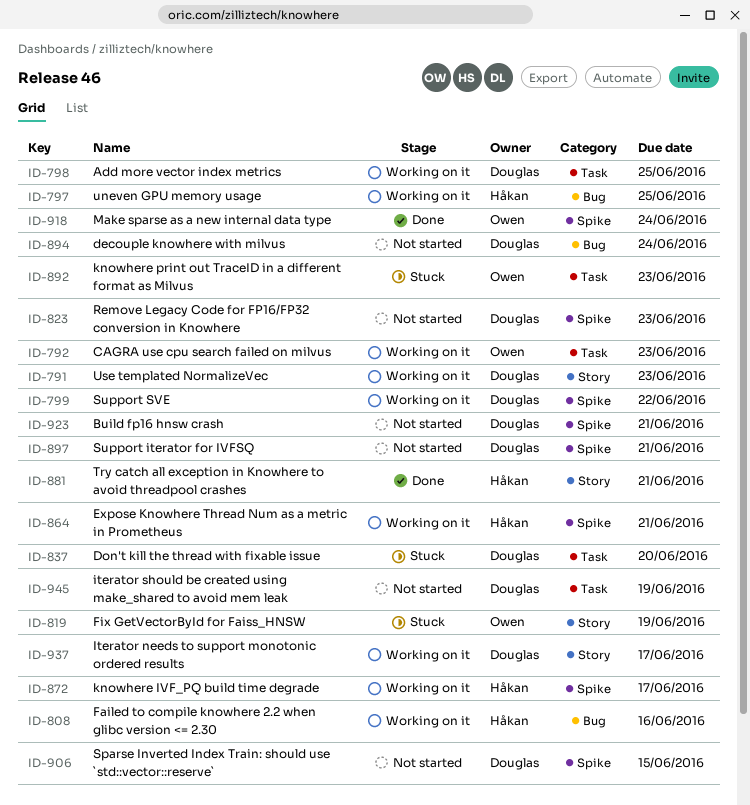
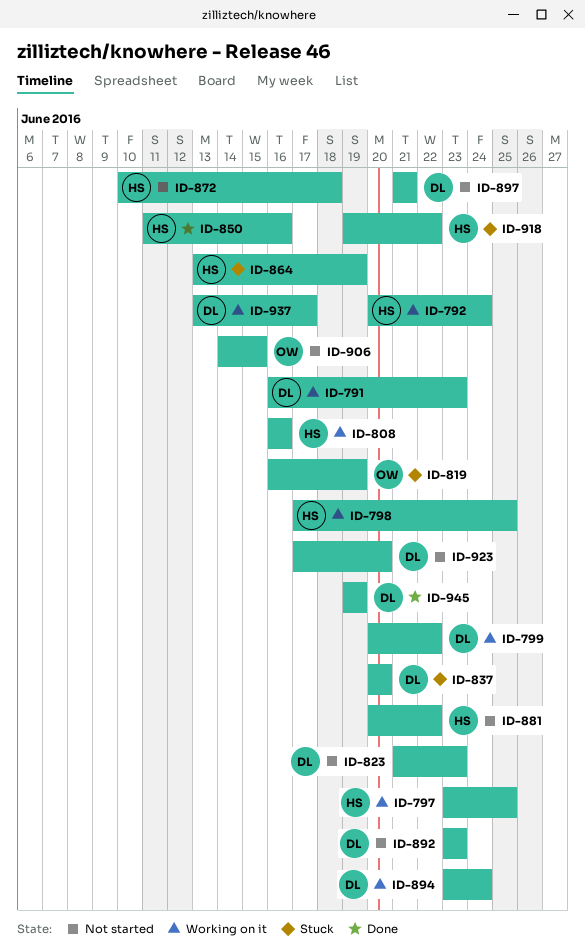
ID-792, owner: Owen -> Håkan
ID-792, due: Jun 23 -> Jun 24
ID-798, owner: Douglas -> Håkan
ID-850: none -> present
ID-864, status: Working on it -> Stuck
ID-864, due: Jun 21 -> Jun 19
ID-872, status: Working on it -> Not started
ID-872, due: Jun 17 -> Jun 18
ID-881, status: Done -> Not started
ID-881, due: Jun 21 -> Jun 22
ID-892, status: Stuck -> Not started
ID-892, owner: Owen -> Douglas
ID-894, status: Not started -> Working on it
ID-906, owner: Douglas -> Owen
ID-918, status: Done -> Stuck
ID-918, owner: Owen -> Håkan
ID-918, due: Jun 24 -> Jun 22
ID-923, due: Jun 21 -> Jun 20
ID-945, status: Not started -> Done

